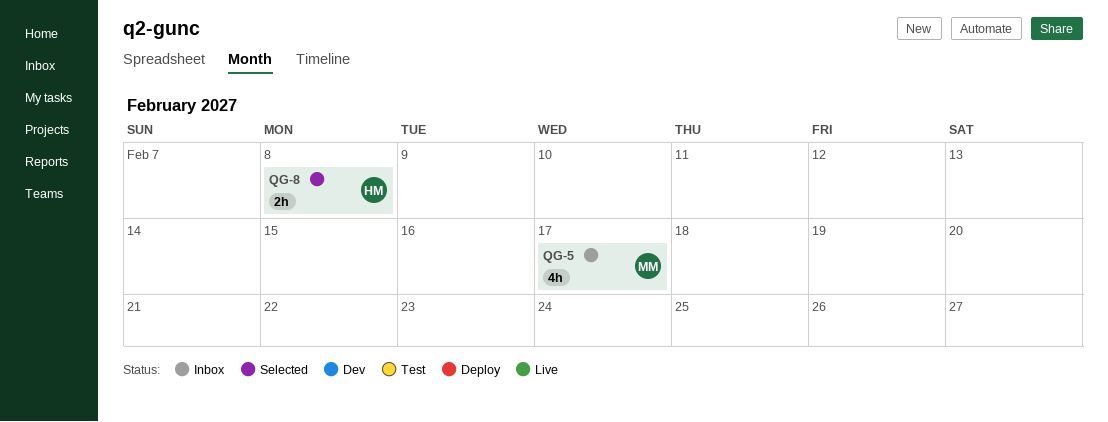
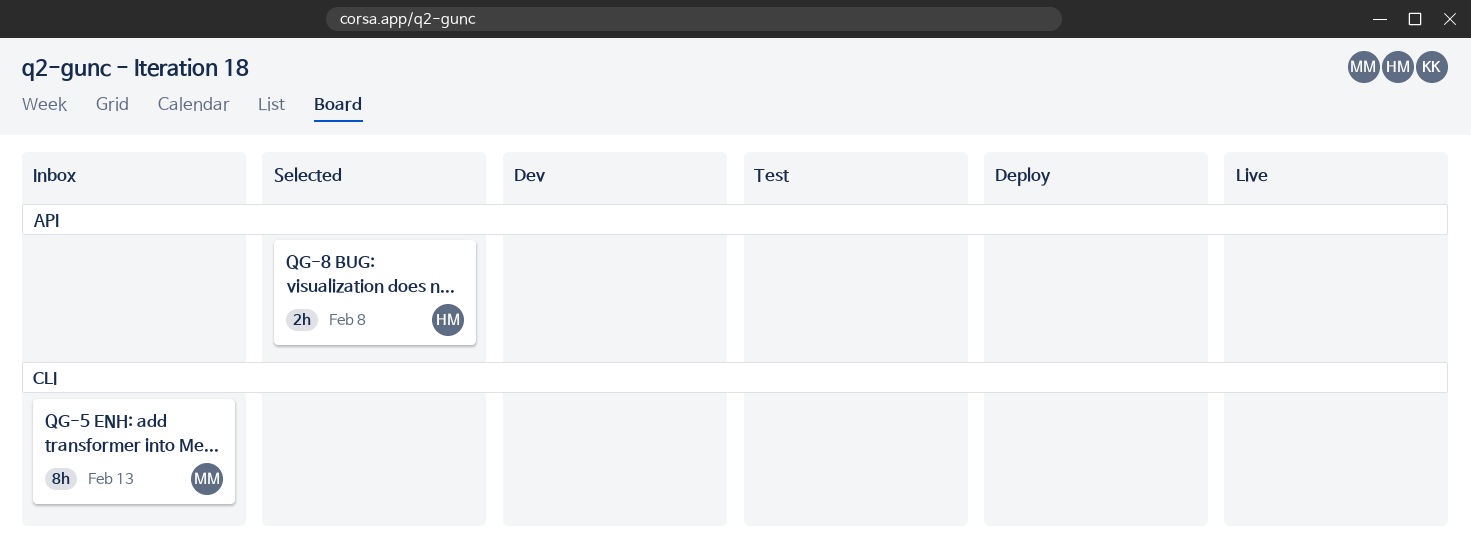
QG-5, estimate: 4h -> 8h
QG-5, due: Feb 17 -> Feb 13

